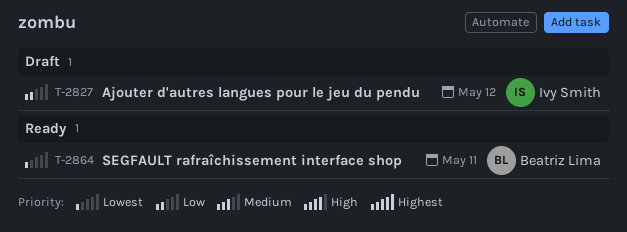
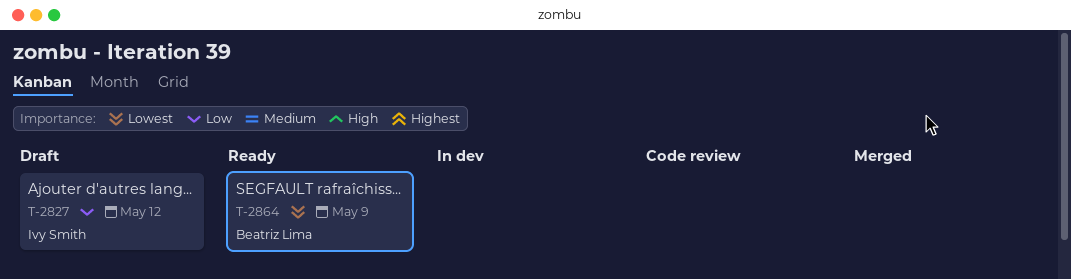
T-2864, due: May 11 -> May 9

